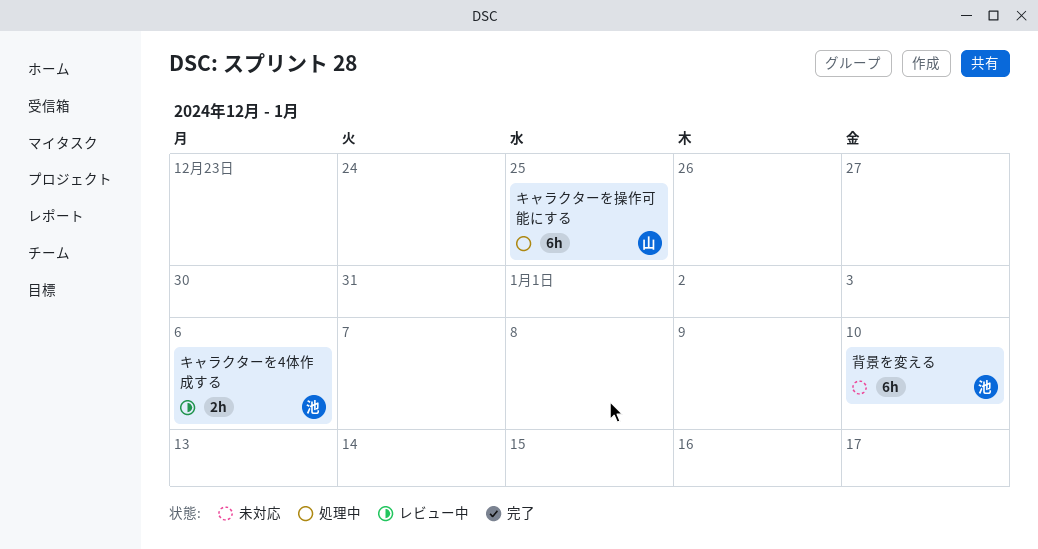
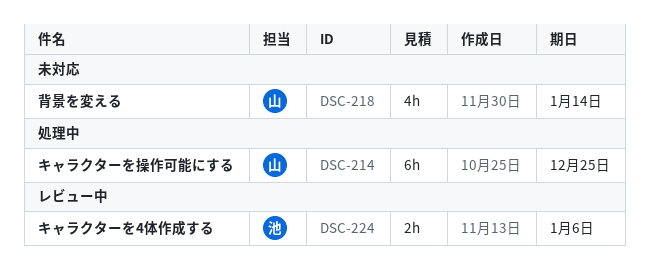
背景を変える, owner: 池 -> 山
背景を変える, estimate: 6h -> 4h
背景を変える, due: Jan 10 -> Jan 14

